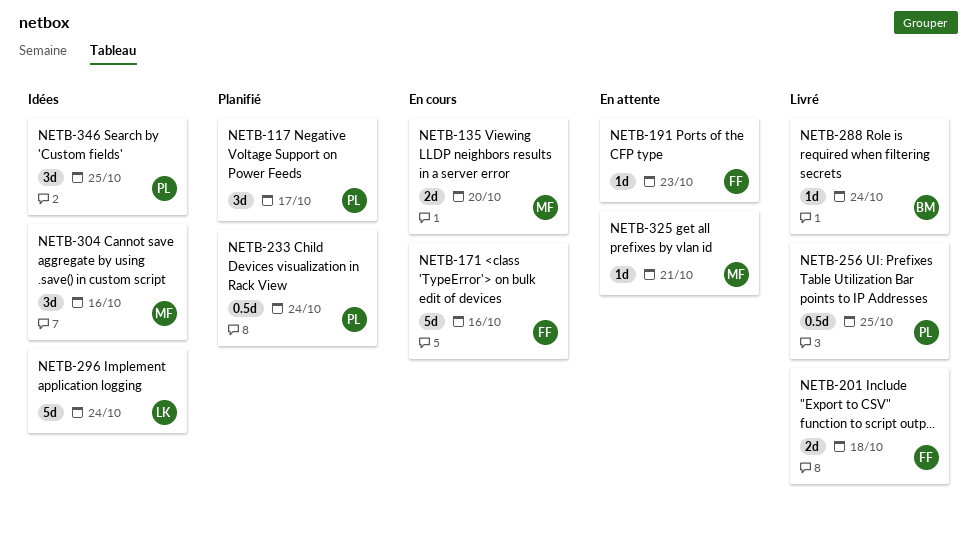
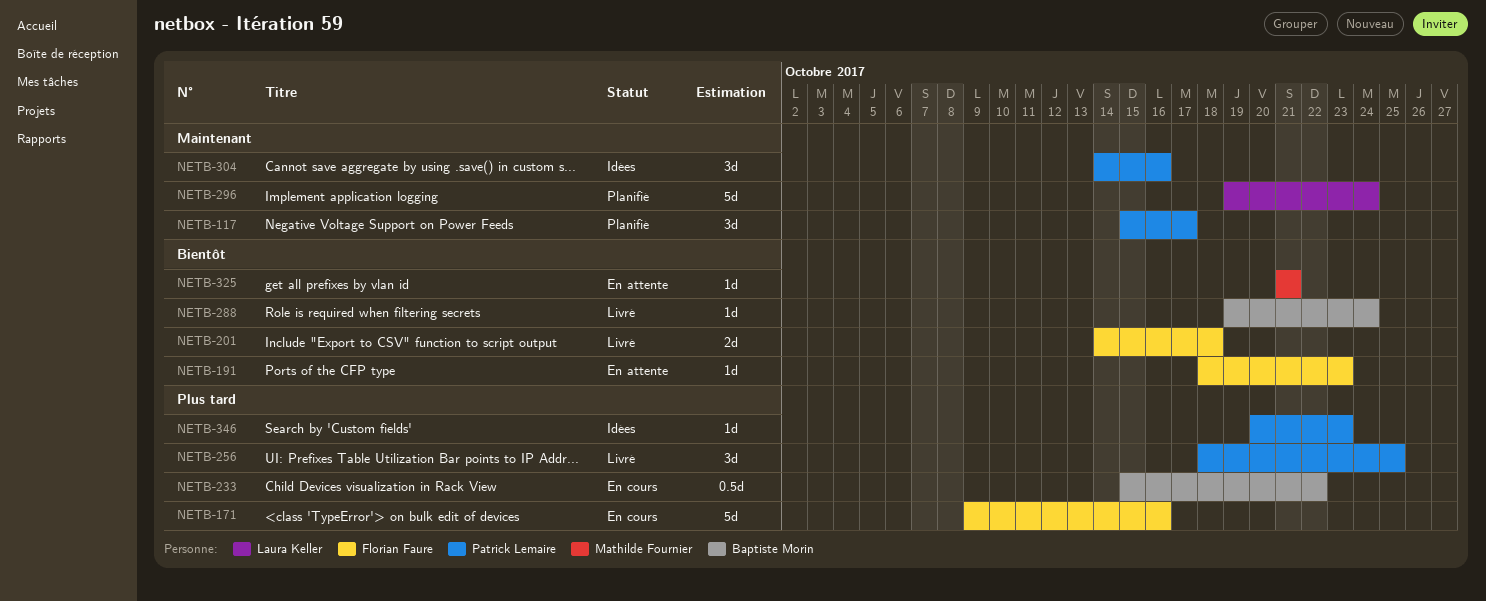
NETB-135: present -> none
NETB-233, status: Planifié -> En cours
NETB-233, owner: Patrick Lemaire -> Baptiste Morin
NETB-233, due: Oct 24 -> Oct 22
NETB-256, estimate: 0.5d -> 3d
NETB-296, status: Idées -> Planifié
NETB-304, owner: Mathilde Fournier -> Patrick Lemaire
NETB-346, estimate: 3d -> 1d
NETB-346, due: Oct 25 -> Oct 23

